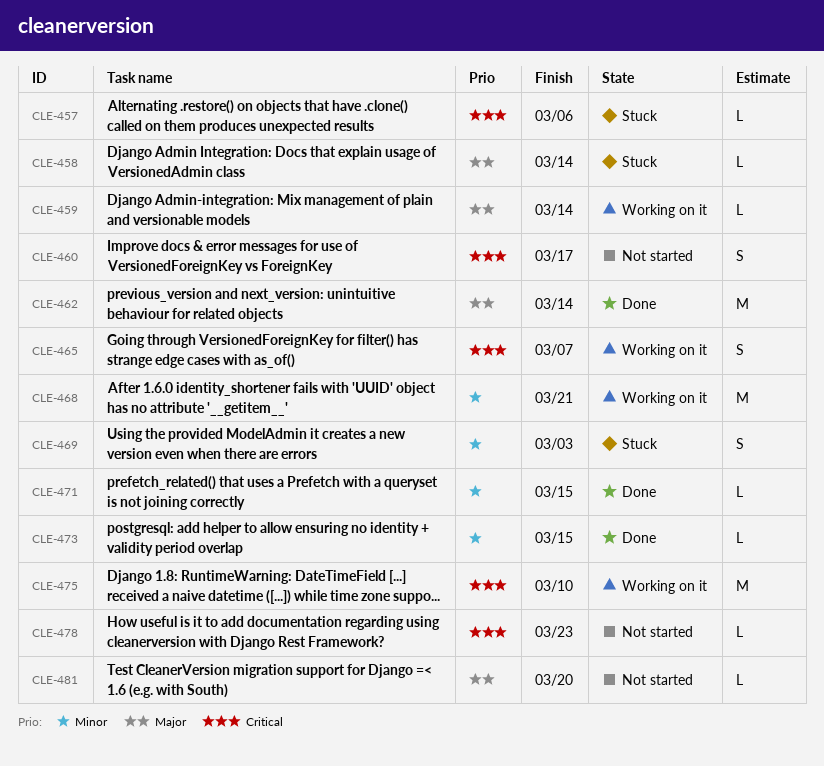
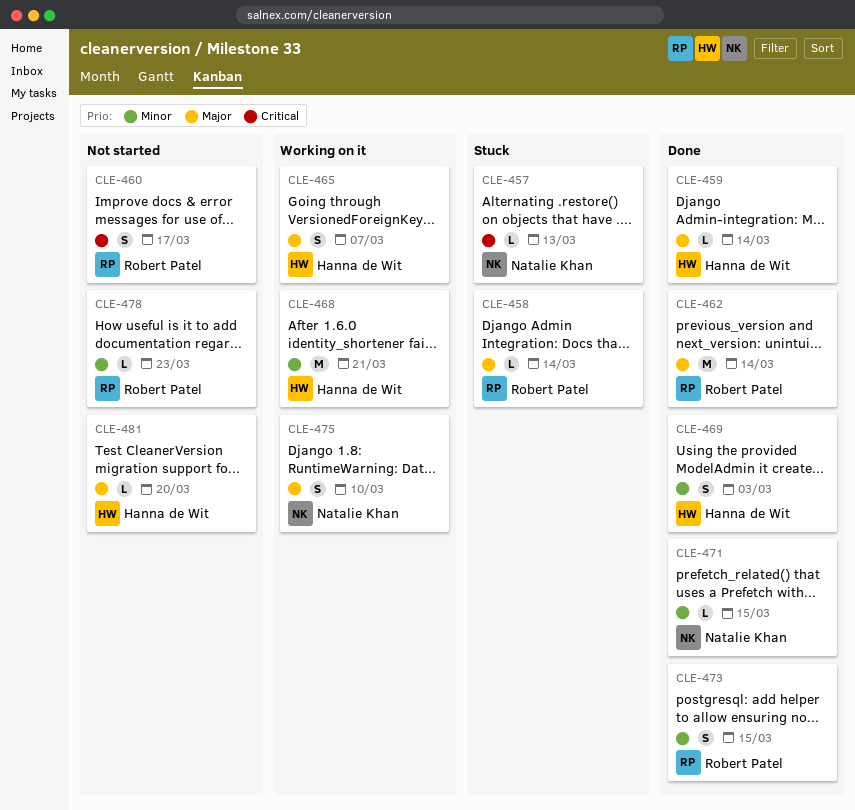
CLE-457, due: Mar 6 -> Mar 13
CLE-459, status: Working on it -> Done
CLE-465, priority: Critical -> Major
CLE-469, status: Stuck -> Done
CLE-473, estimate: L -> S
CLE-475, priority: Critical -> Major
CLE-475, estimate: M -> S
CLE-478, priority: Critical -> Minor

